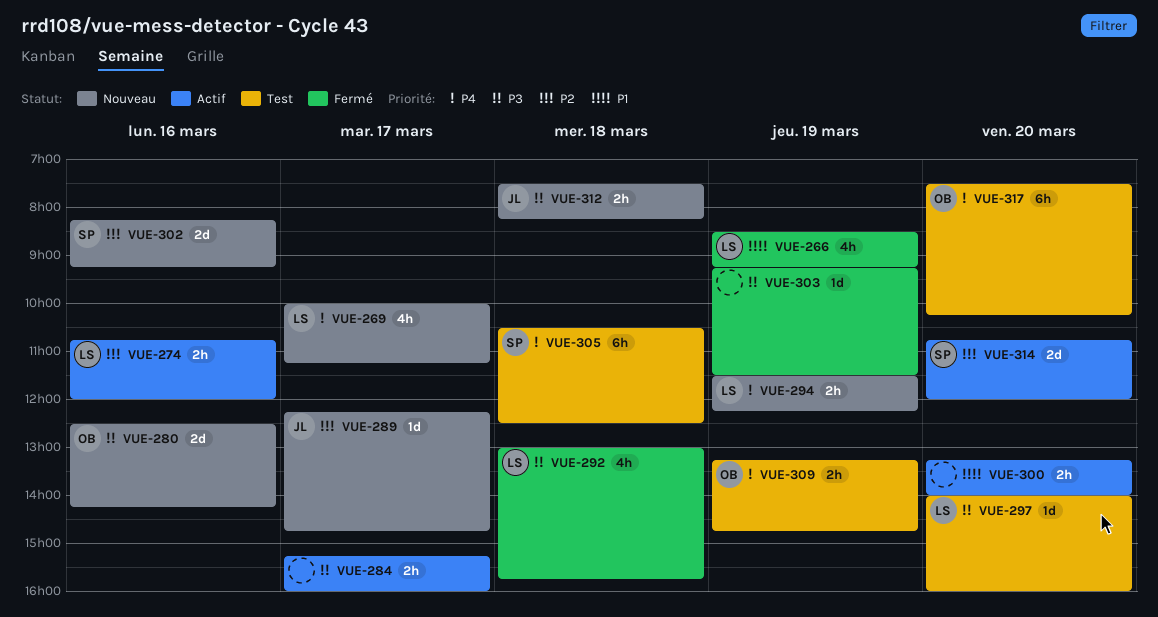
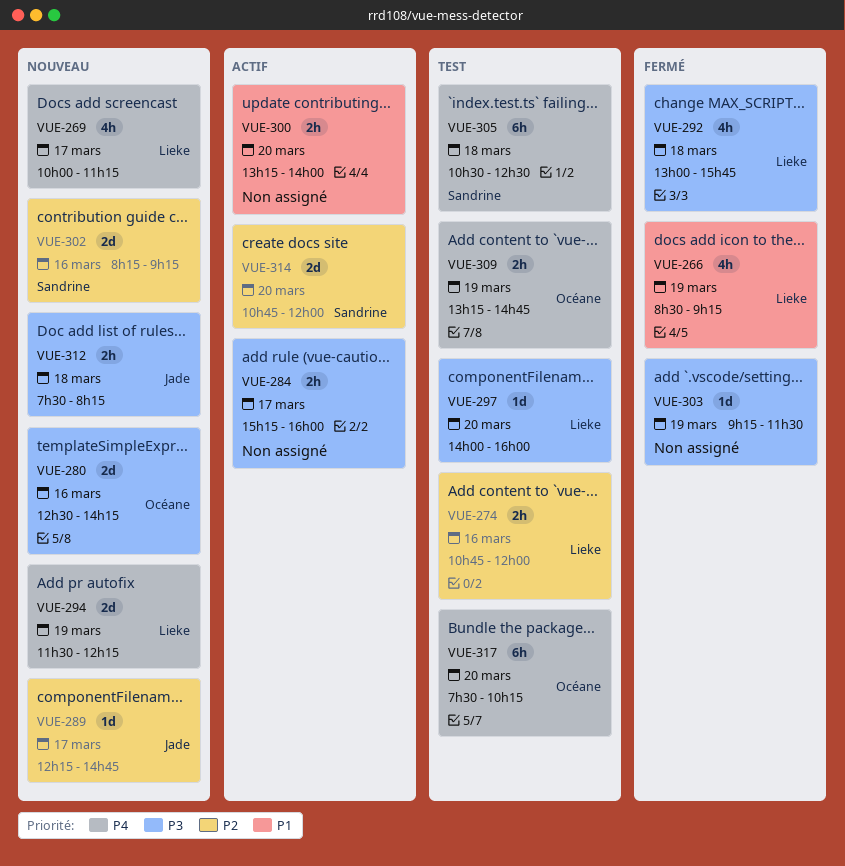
VUE-274, status: Actif -> Test
VUE-294, estimate: 2h -> 2d

